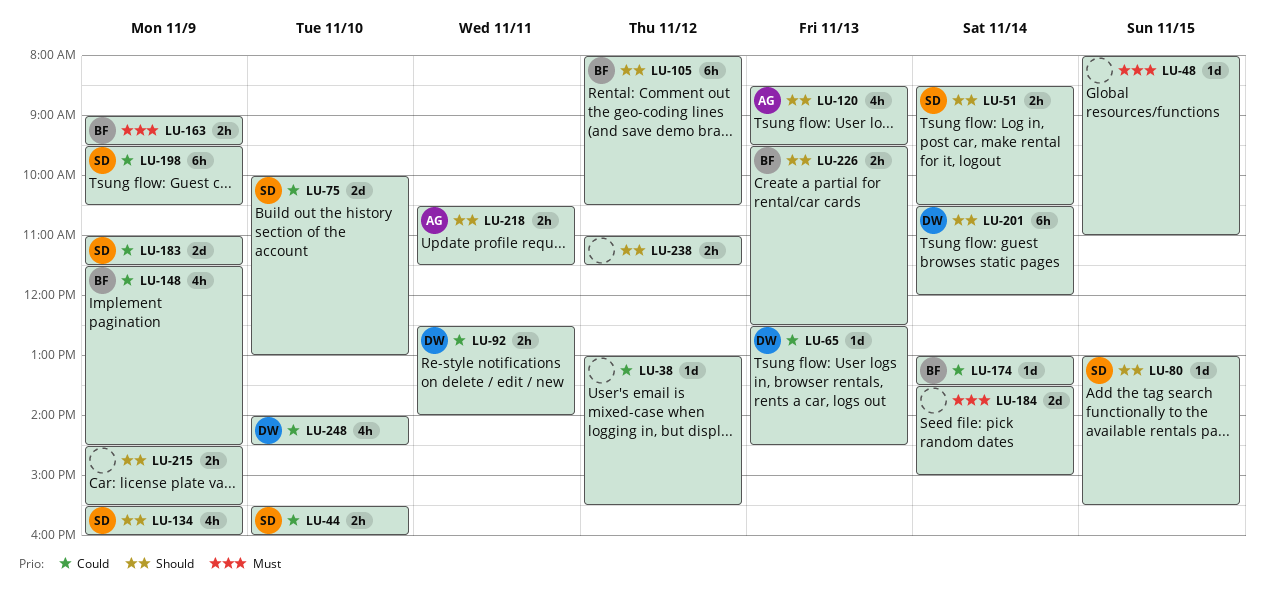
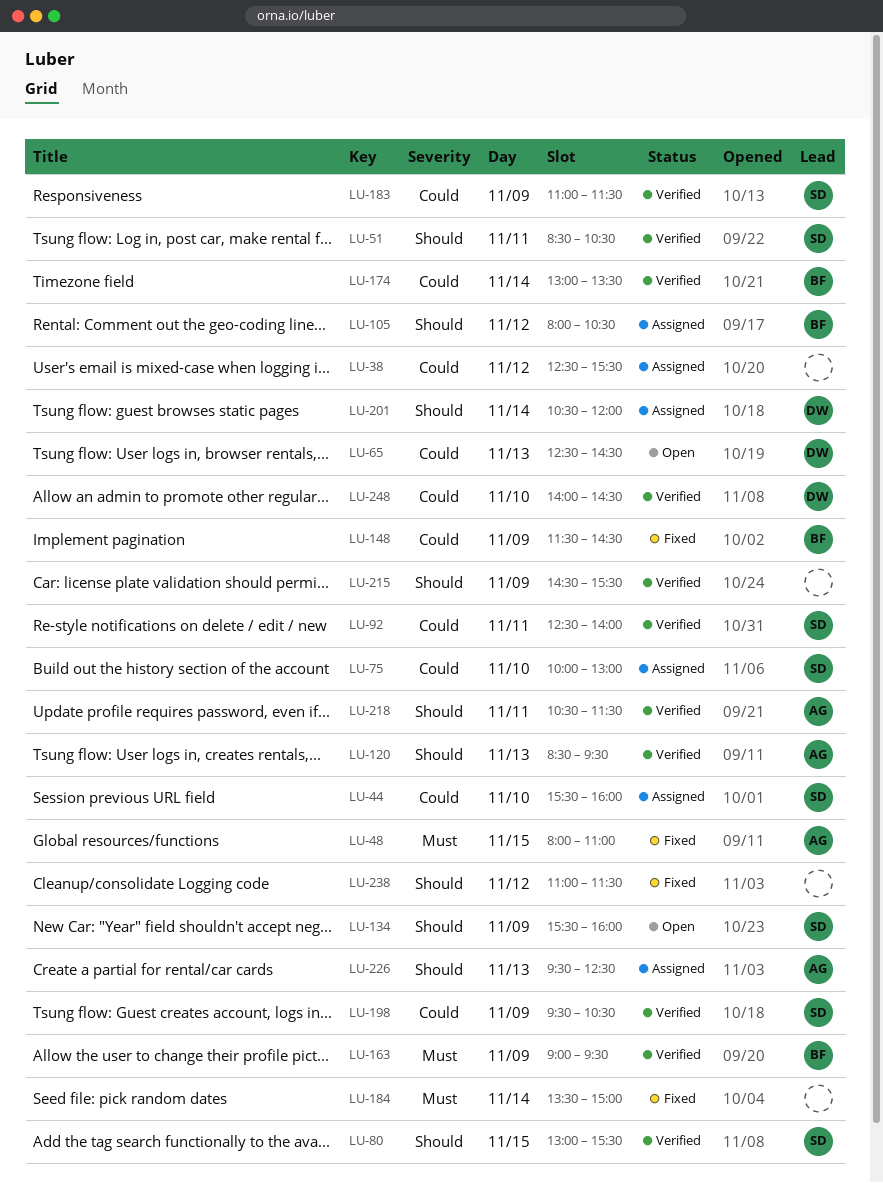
LU-38, begins: 13:00 -> 12:30
LU-48, owner: none -> AG
LU-51, day: Nov 14 -> Nov 11
LU-92, owner: DW -> SD
LU-226, owner: BF -> AG

